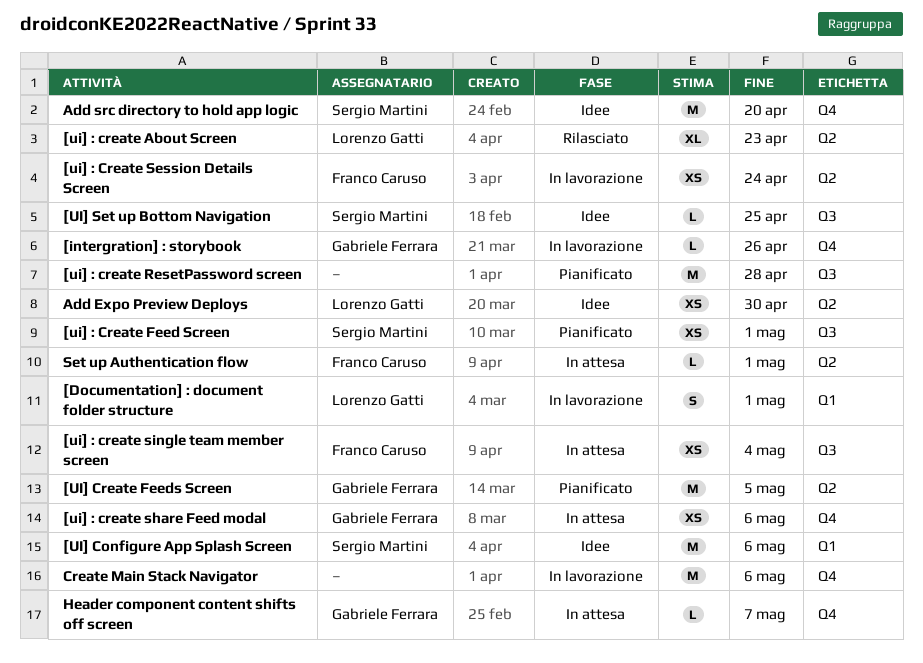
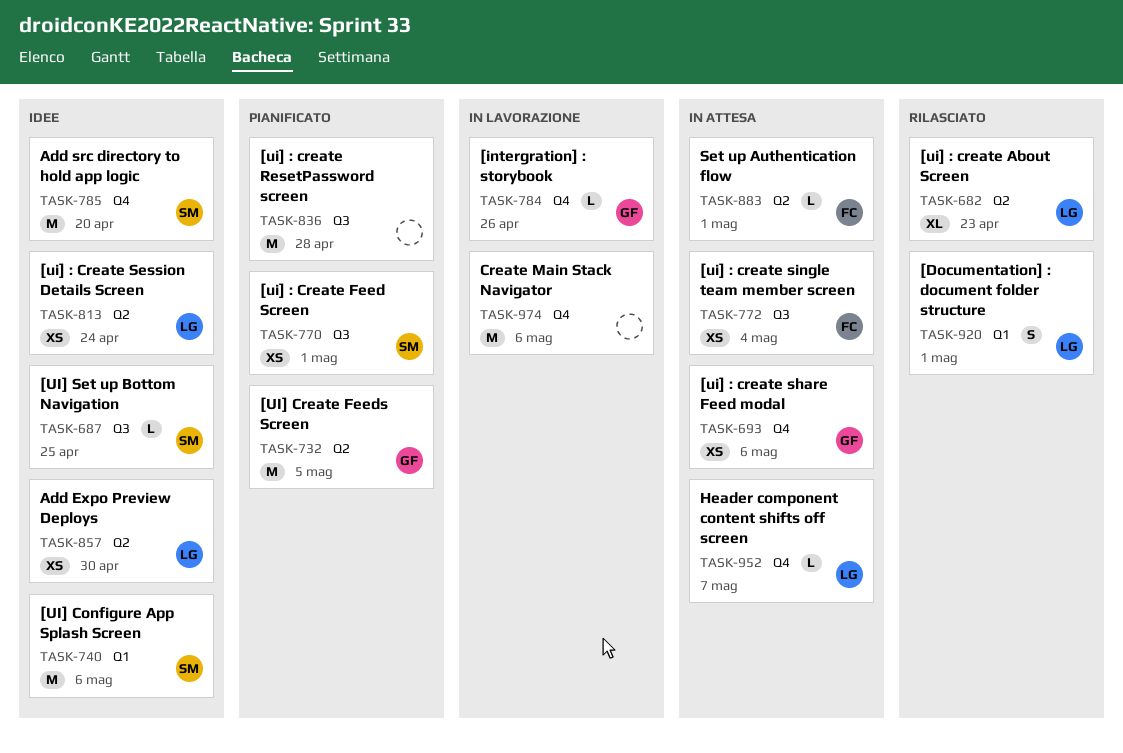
[Documentation] : document folder structure, status: In lavorazione -> Rilasciato
[ui] : Create Session Details Screen, status: In lavorazione -> Idee
[ui] : Create Session Details Screen, owner: Franco Caruso -> Lorenzo Gatti
Header component content shifts off screen, owner: Gabriele Ferrara -> Lorenzo Gatti

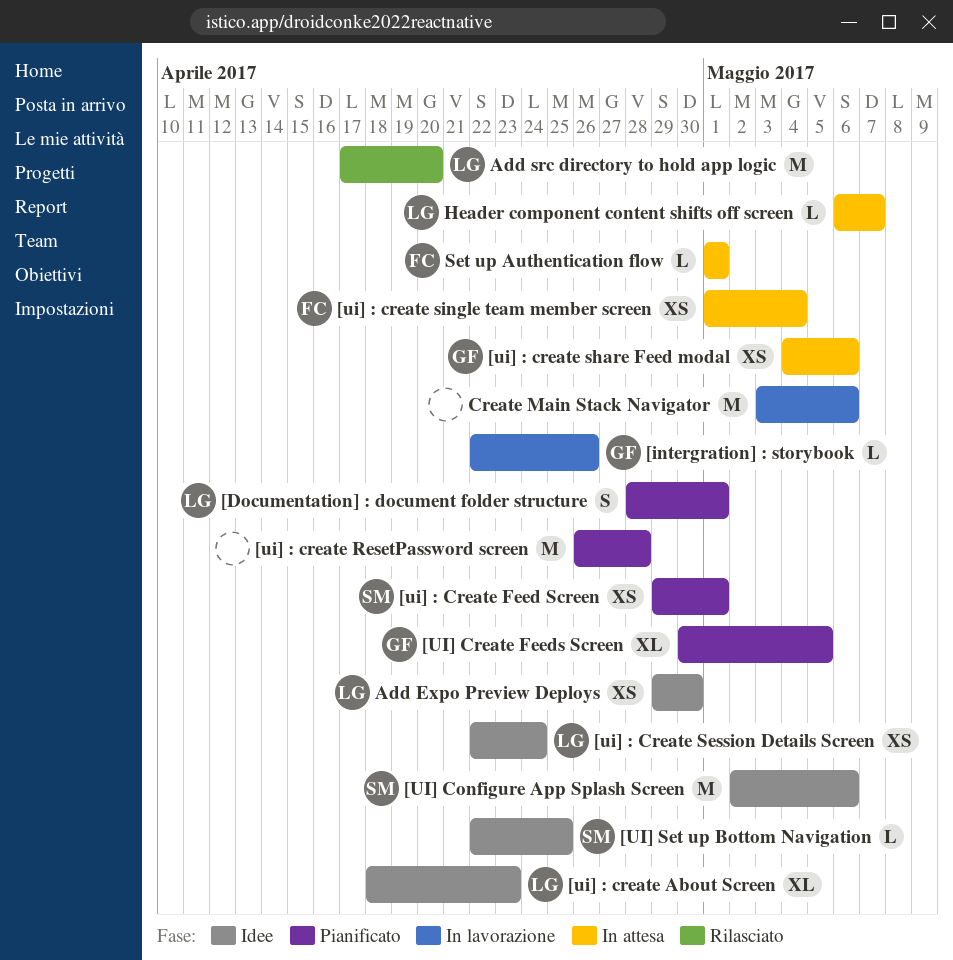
[Documentation] : document folder structure, status: Rilasciato -> Pianificato
[ui] : create About Screen, status: Rilasciato -> Idee
[UI] Create Feeds Screen, estimate: M -> XL
Add src directory to hold app logic, status: Idee -> Rilasciato
Add src directory to hold app logic, owner: SM -> LG

